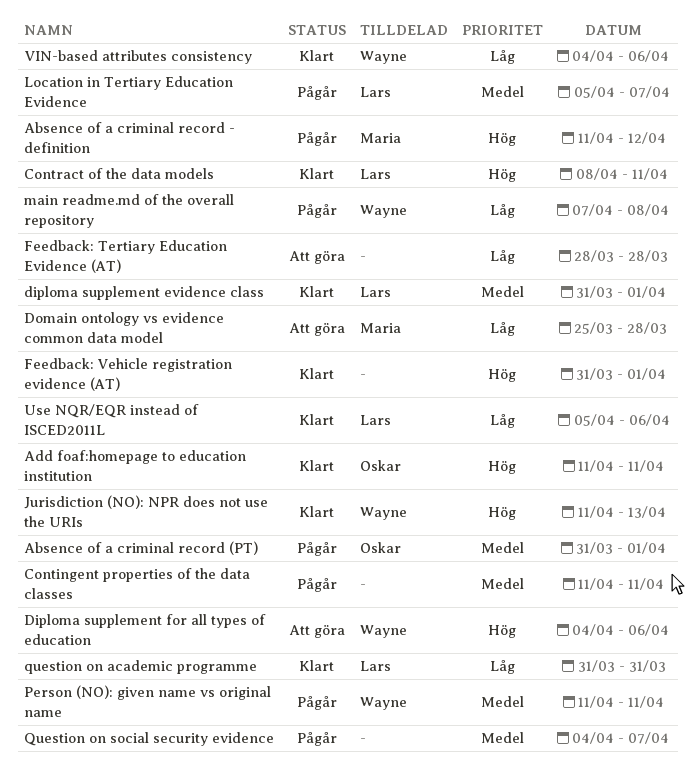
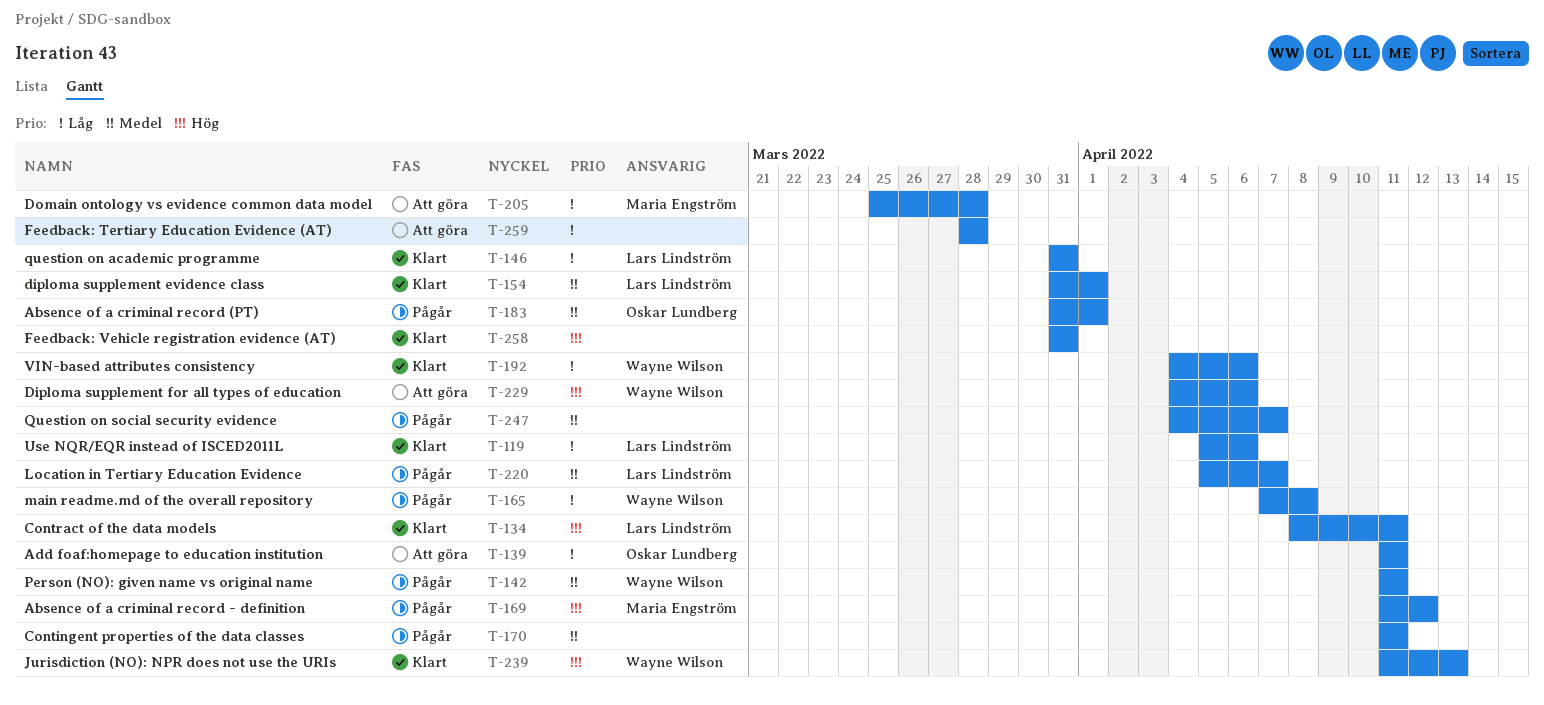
Add foaf:homepage to education institution, status: Klart -> Att göra
Add foaf:homepage to education institution, priority: Hög -> Låg
Feedback: Vehicle registration evidence (AT), due: Apr 1 -> Mar 31

